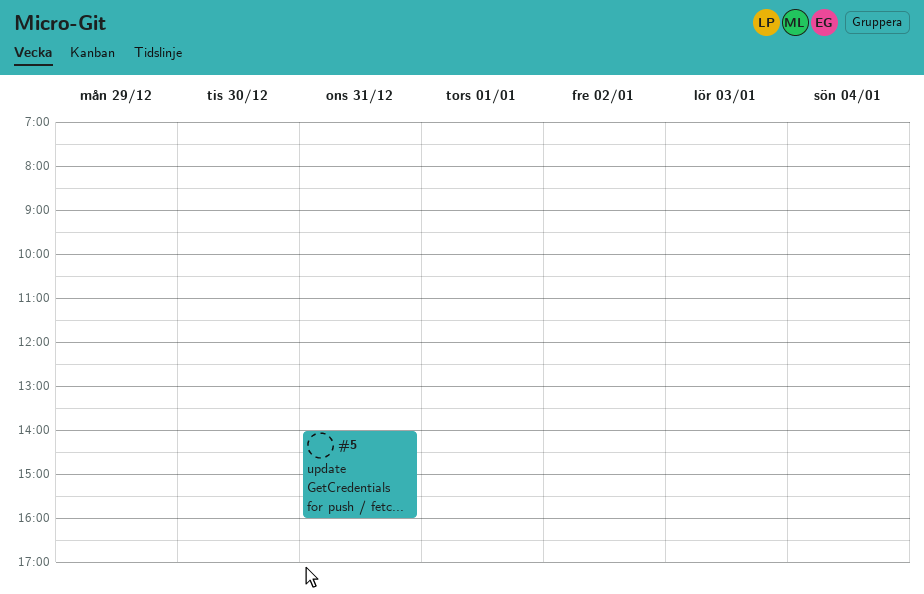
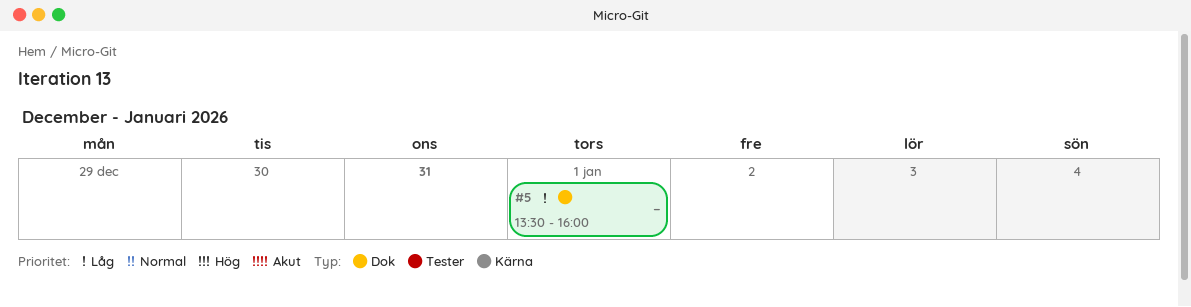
#5, day: Dec 31 -> Jan 1
#5, begins: 14:00 -> 13:30

